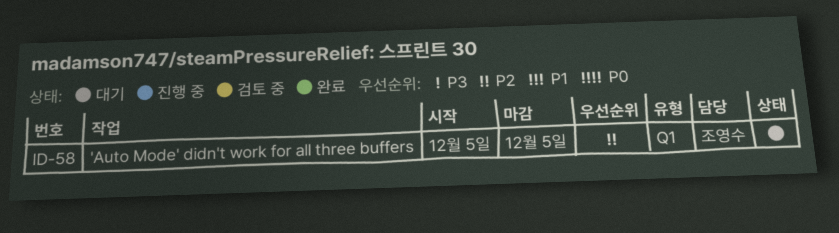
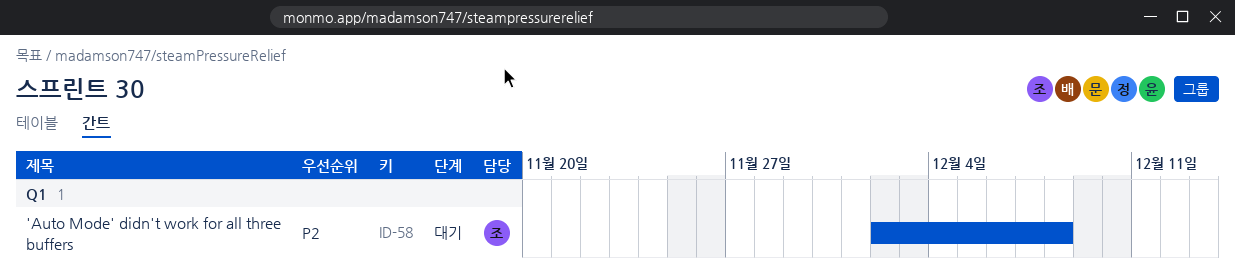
ID-58, start: Dec 5 -> Dec 2
ID-58, due: Dec 5 -> Dec 8

